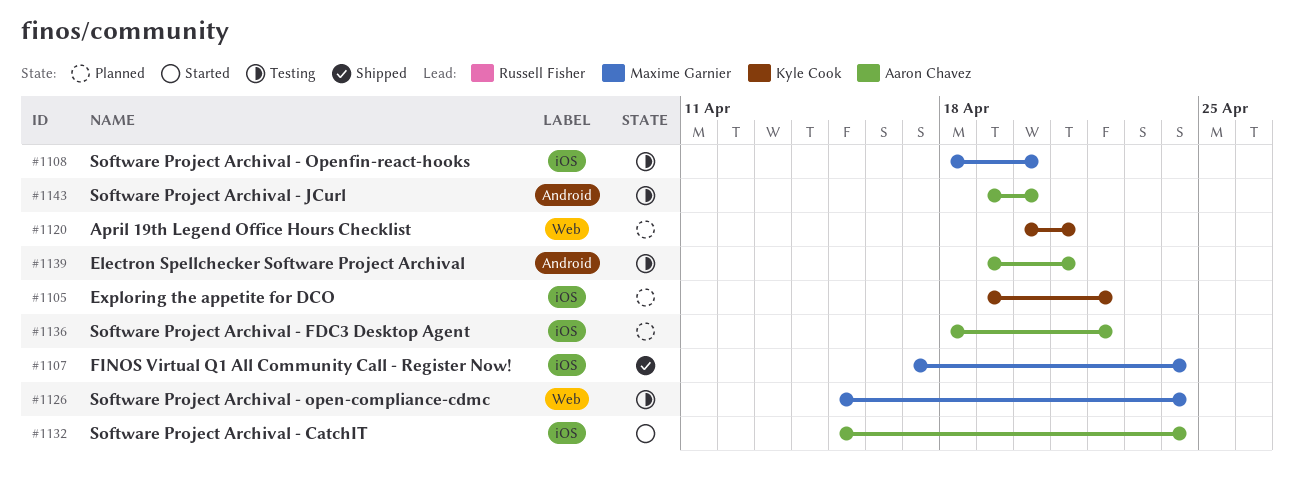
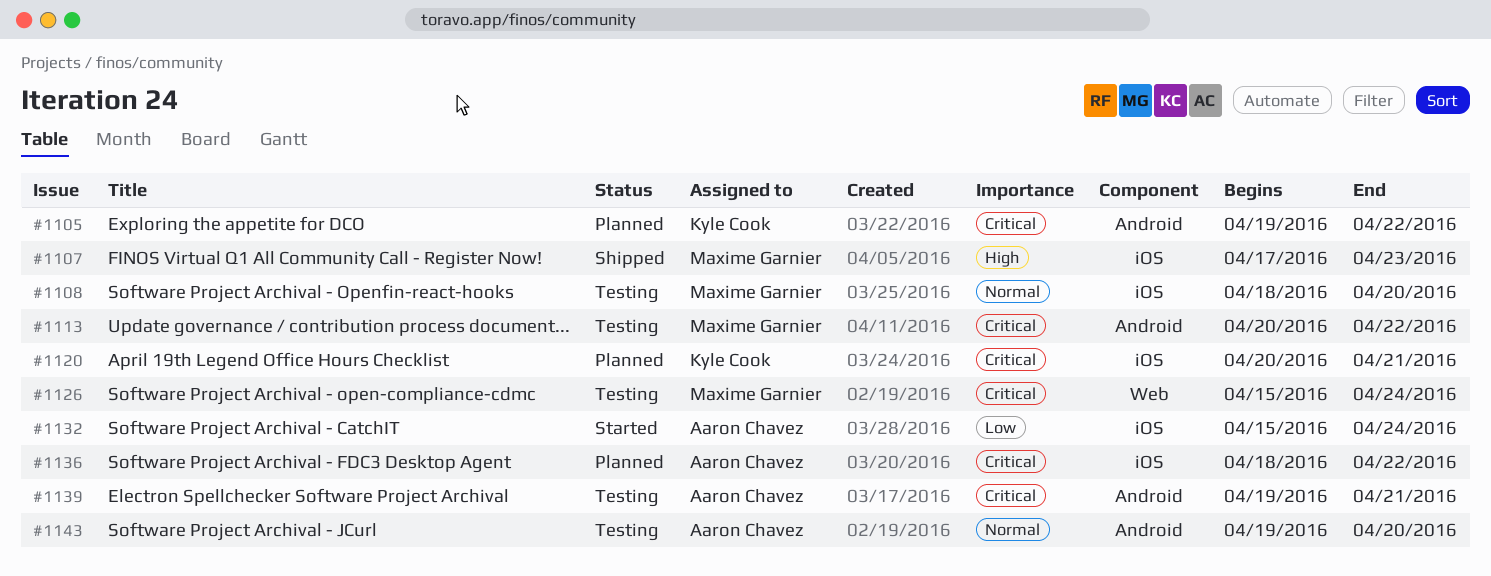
#1105, label: iOS -> Android
#1107, due: Apr 24 -> Apr 23
#1113: none -> present
#1120, label: Web -> iOS

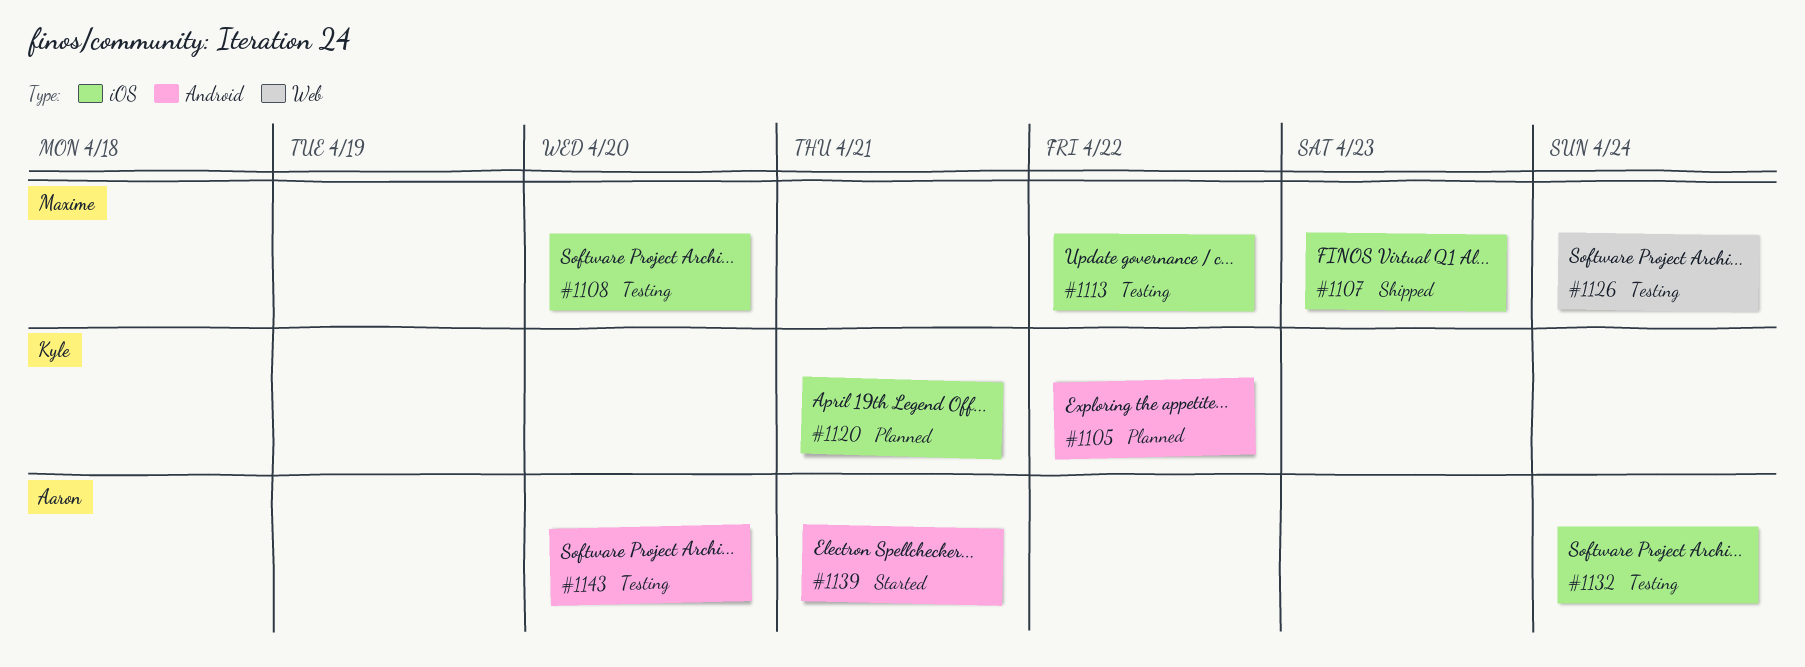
#1113, label: Android -> iOS
#1132, status: Started -> Testing
#1136: present -> none
#1139, status: Testing -> Started

